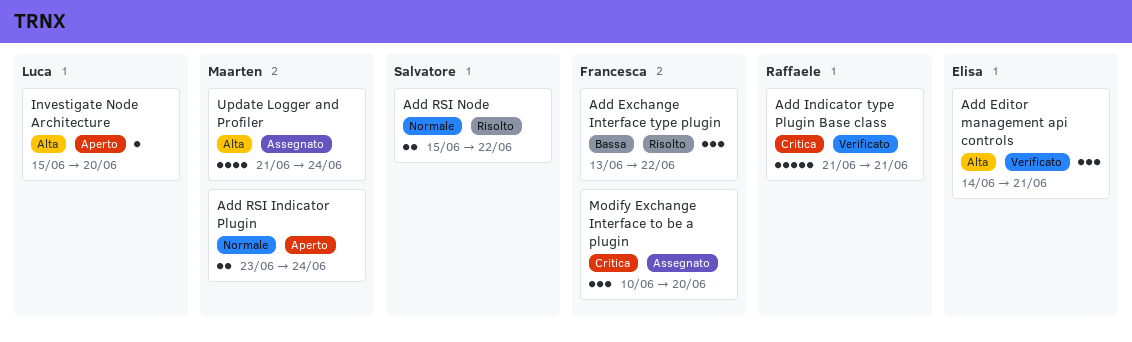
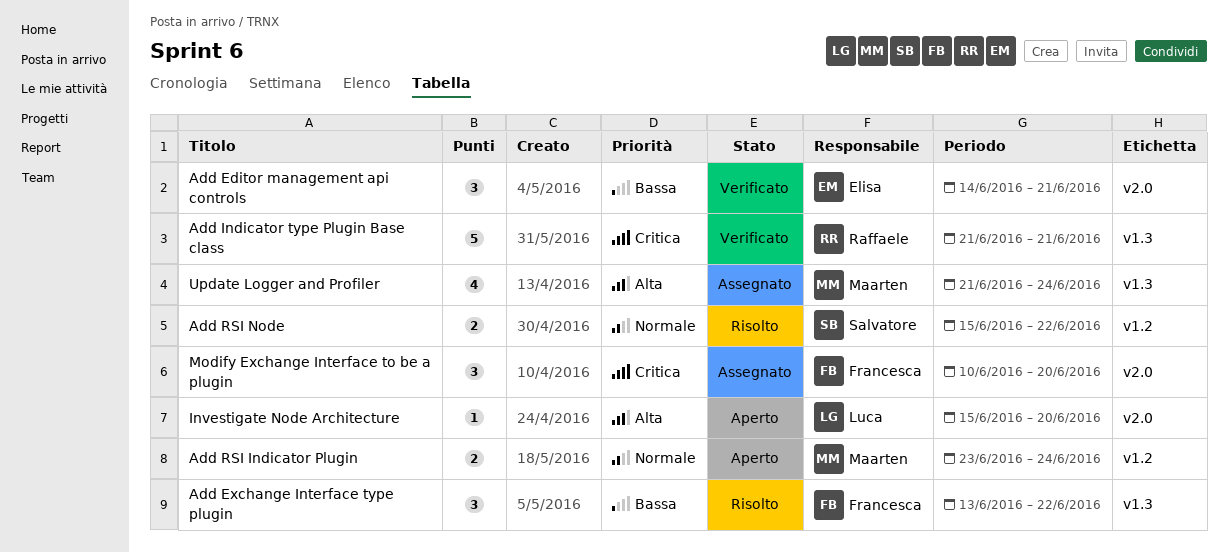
Add Editor management api controls, priority: Alta -> Bassa

